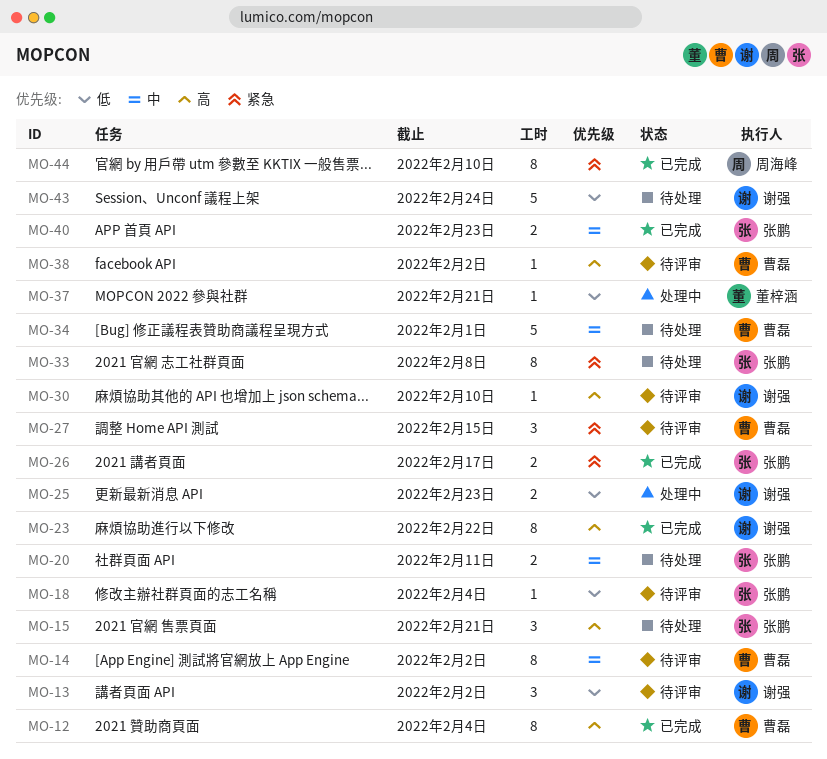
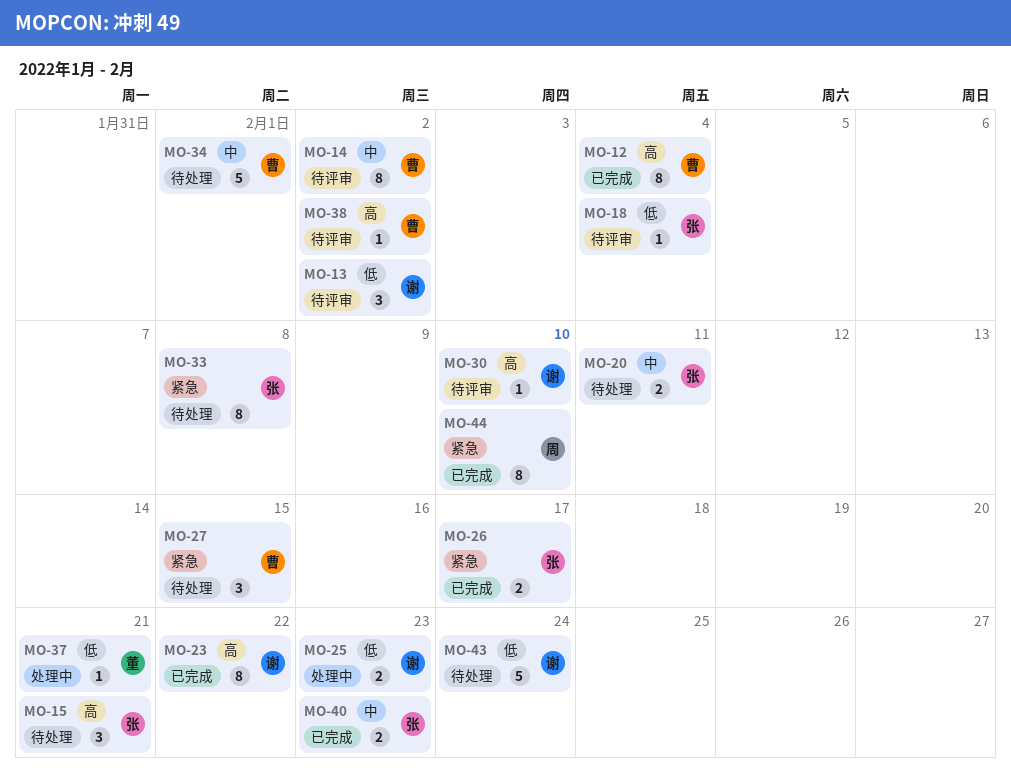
MO-27, status: 待评审 -> 待处理

